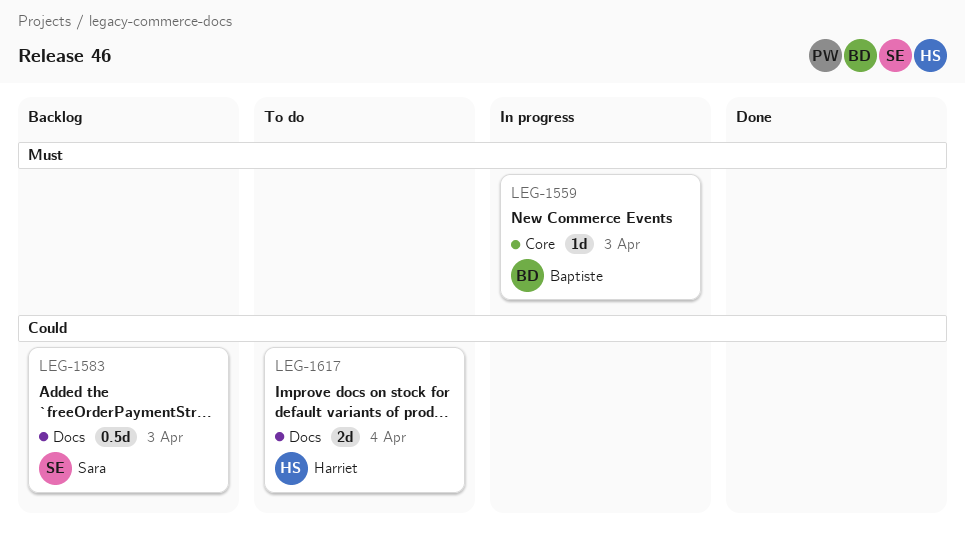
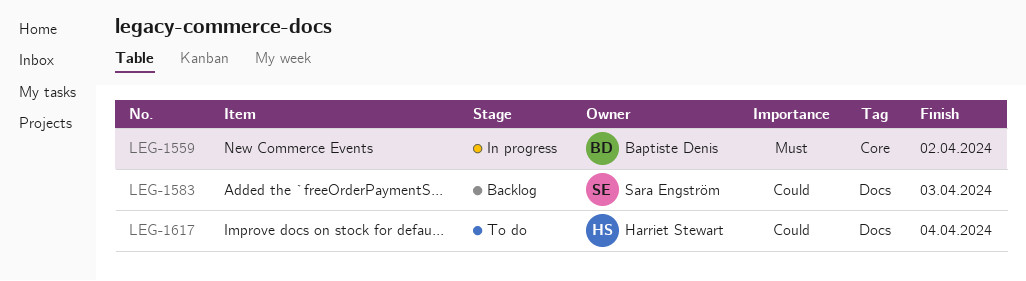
LEG-1559, due: Apr 3 -> Apr 2

